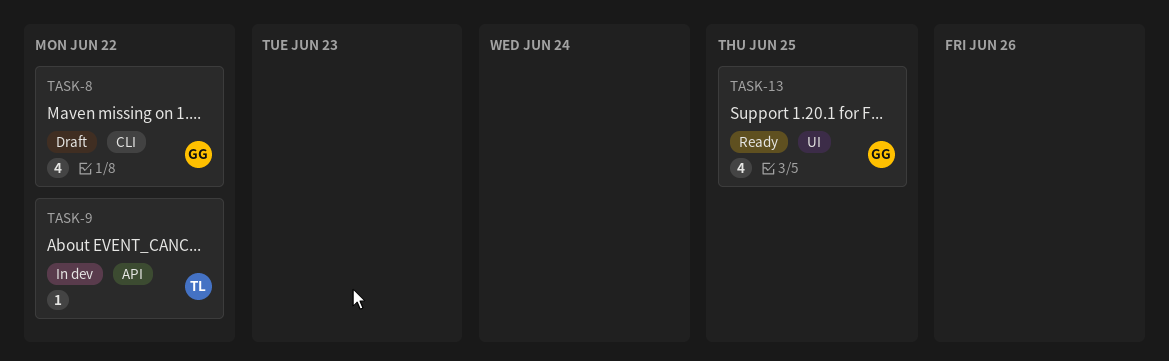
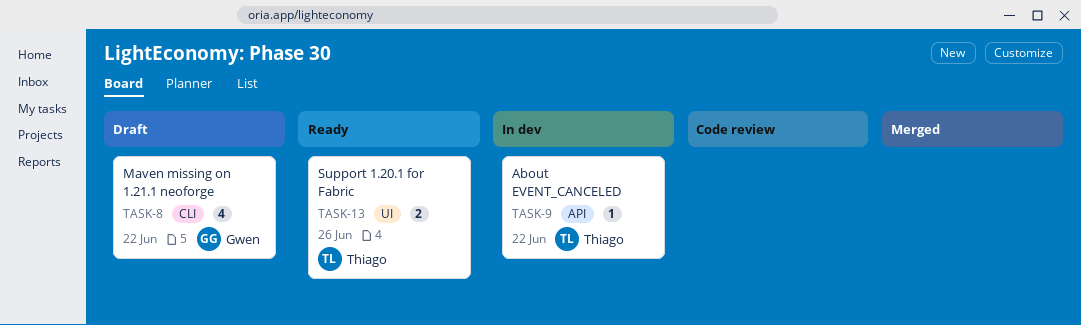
TASK-13, owner: Gwen -> Thiago
TASK-13, estimate: 4 -> 2
TASK-13, due: Jun 25 -> Jun 26

